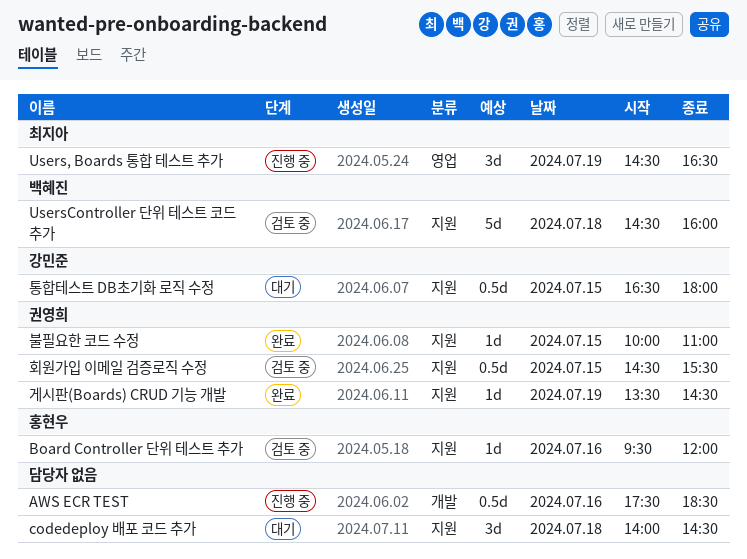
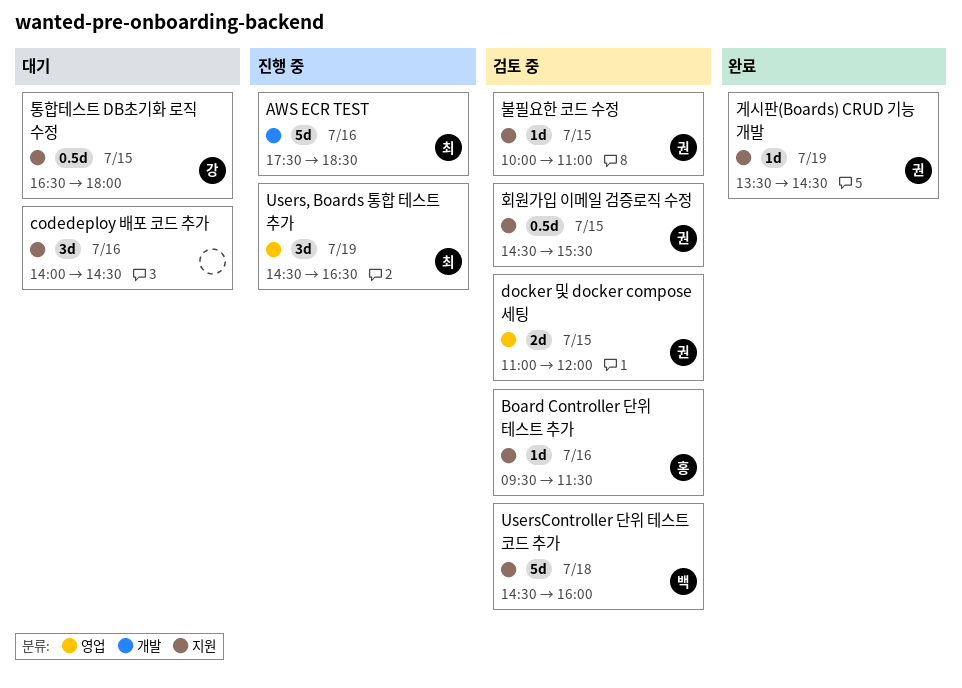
AWS ECR TEST, owner: none -> 최지아
AWS ECR TEST, estimate: 0.5d -> 5d
Board Controller 단위 테스트 추가, ends: 12:00 -> 11:30
codedeploy 배포 코드 추가, day: Jul 18 -> Jul 16
docker 및 docker compose 세팅: none -> present
불필요한 코드 수정, status: 완료 -> 검토 중

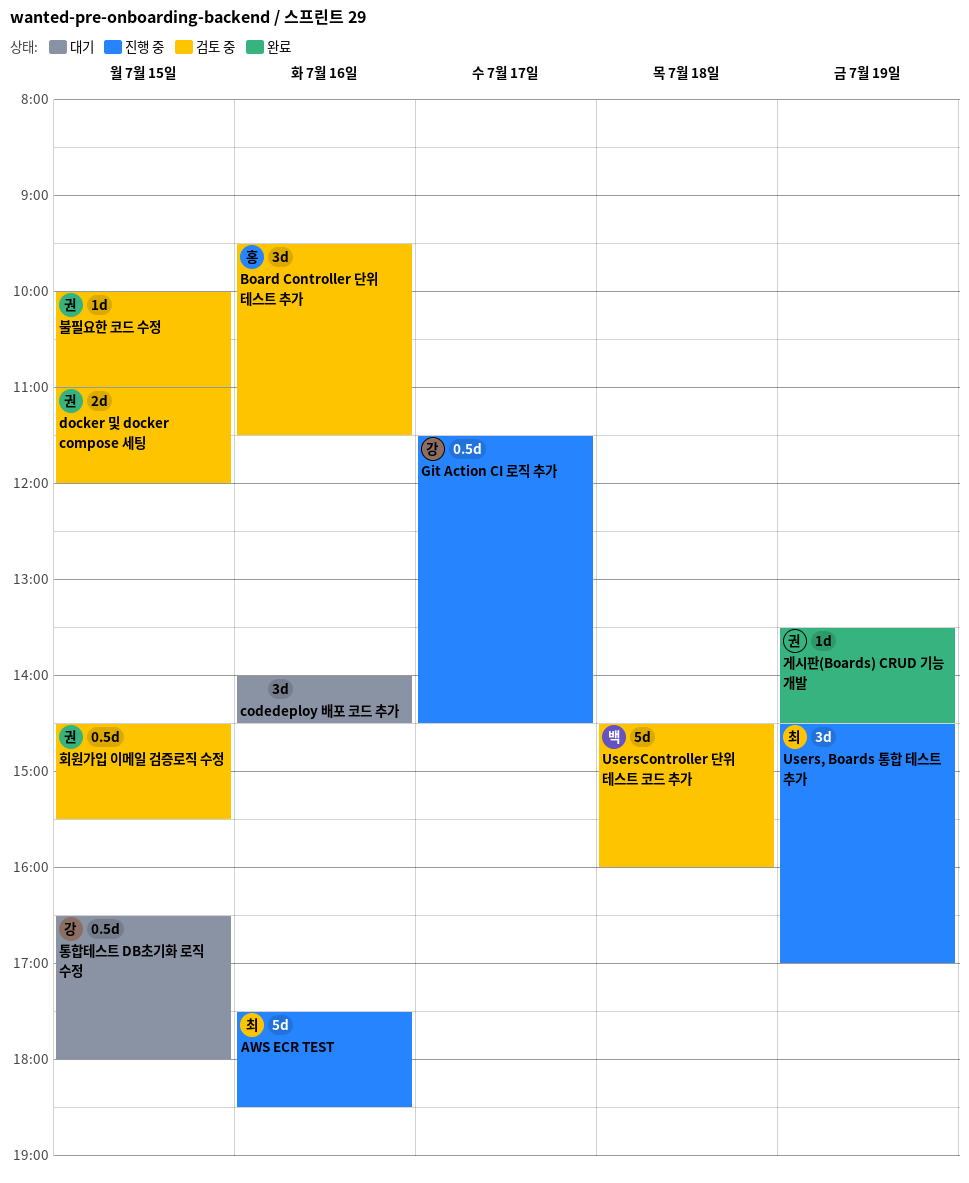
Board Controller 단위 테스트 추가, estimate: 1d -> 3d
Git Action CI 로직 추가: none -> present
Users, Boards 통합 테스트 추가, ends: 16:30 -> 17:00

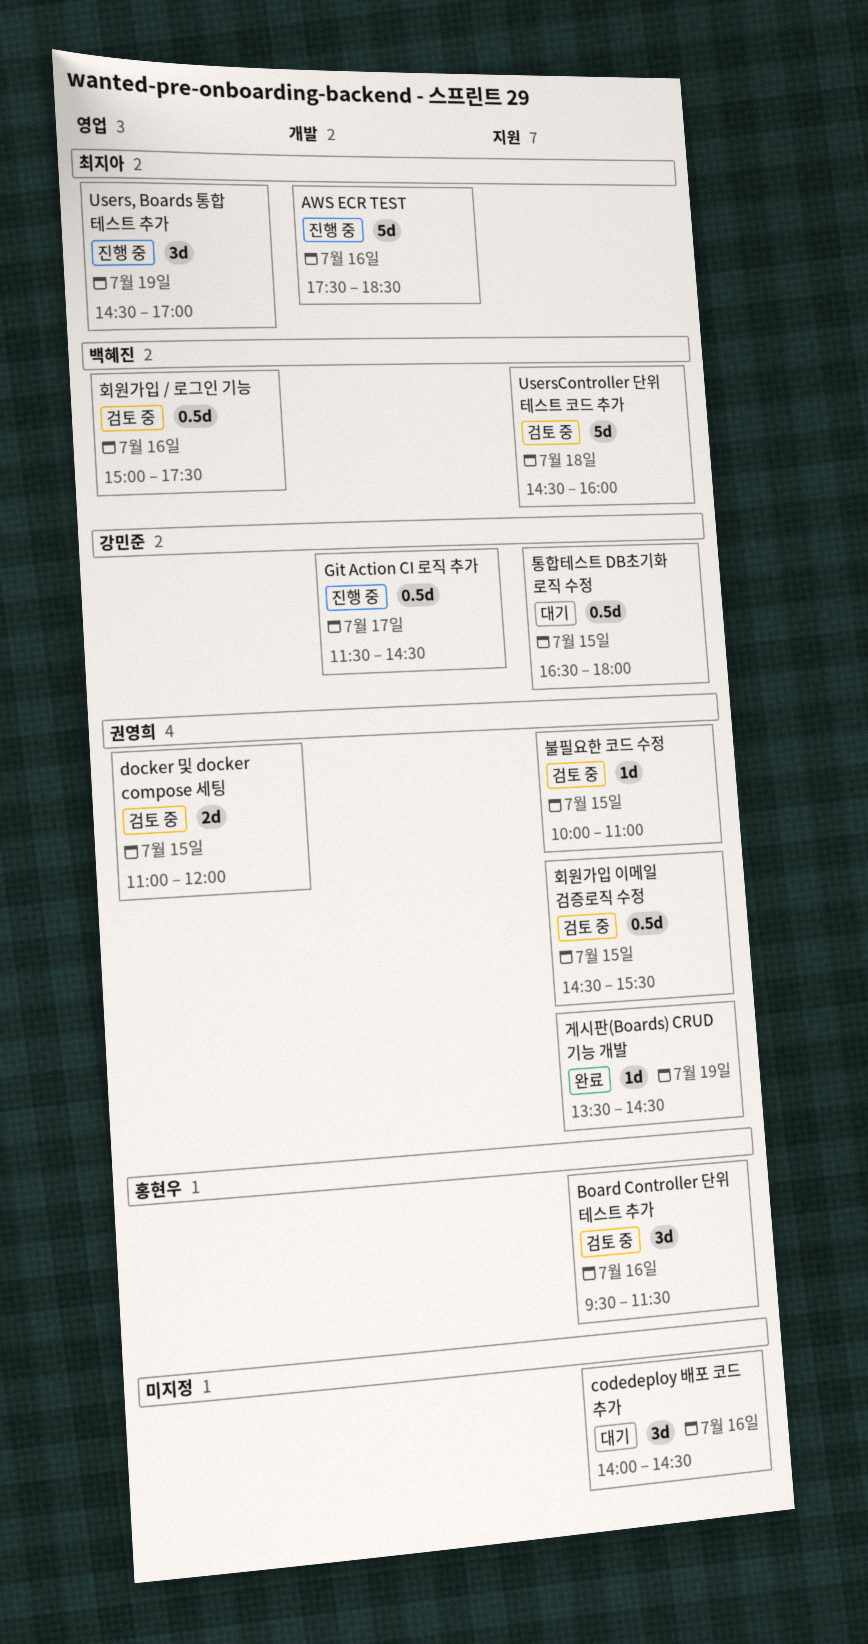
회원가입 / 로그인 기능: none -> present

